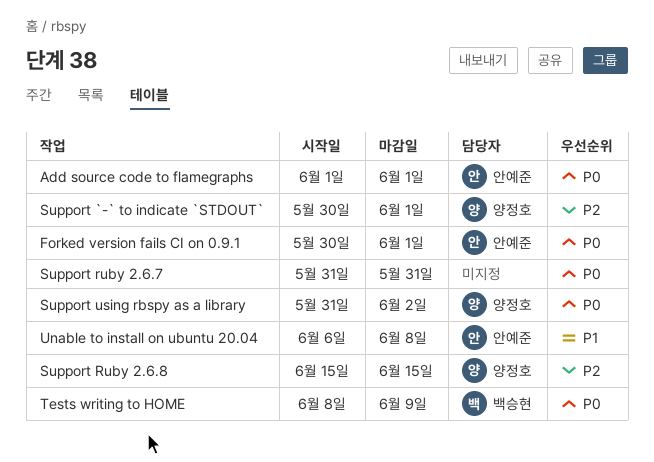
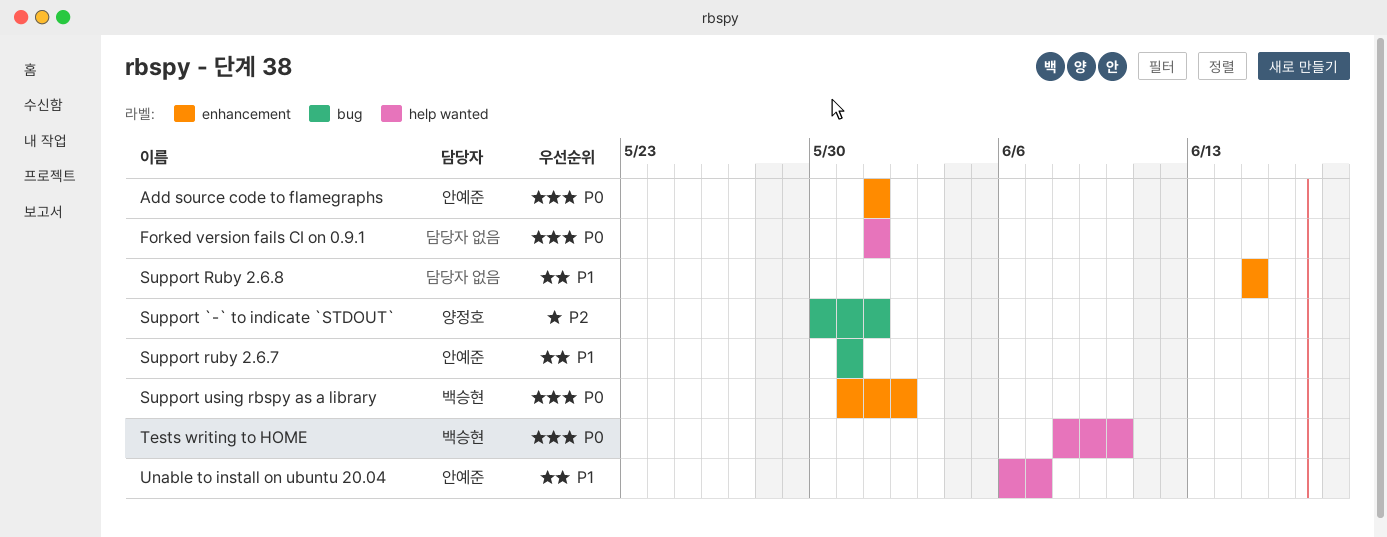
Forked version fails CI on 0.9.1, owner: 안예준 -> none
Forked version fails CI on 0.9.1, start: May 30 -> Jun 1
Support ruby 2.6.7, owner: none -> 안예준
Support ruby 2.6.7, priority: P0 -> P1
Support Ruby 2.6.8, owner: 양정호 -> none
Support Ruby 2.6.8, priority: P2 -> P1
Support using rbspy as a library, owner: 양정호 -> 백승현
Tests writing to HOME, due: Jun 9 -> Jun 10
Unable to install on ubuntu 20.04, due: Jun 8 -> Jun 7

